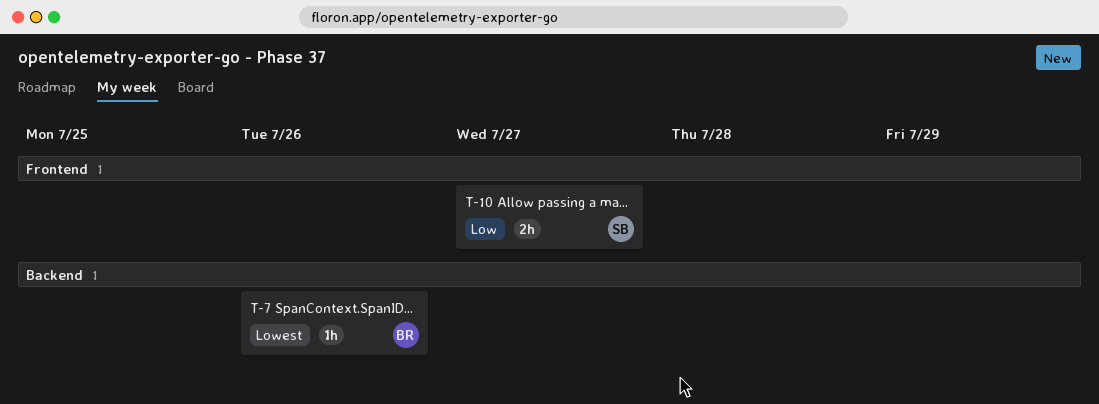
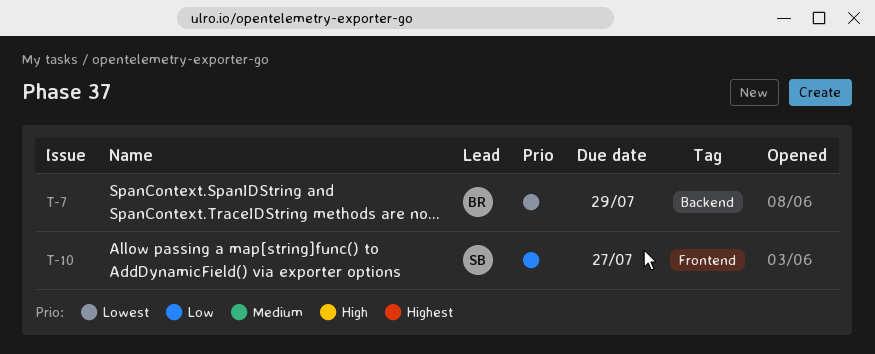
T-7, due: Jul 26 -> Jul 29

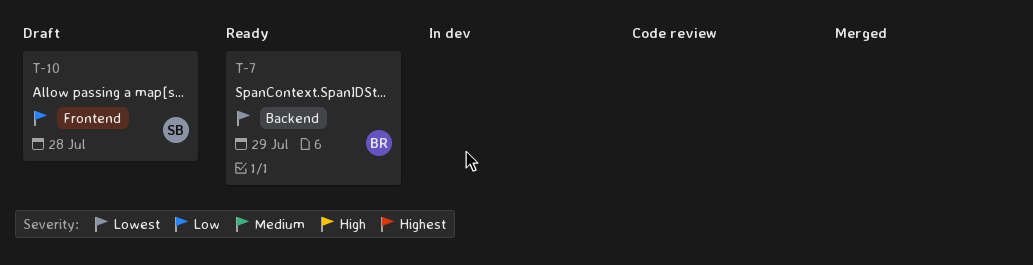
T-10, due: Jul 27 -> Jul 28

